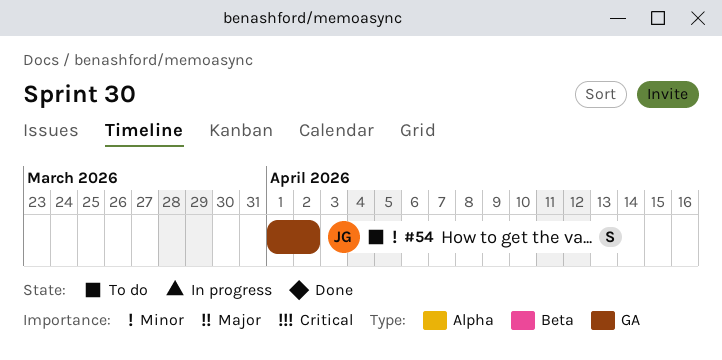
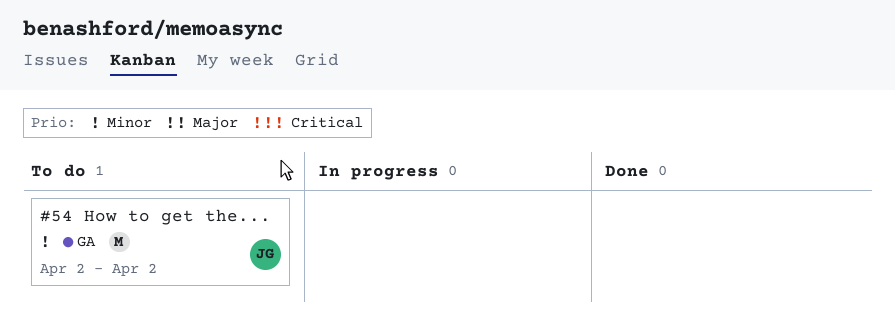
#54, estimate: S -> M
#54, start: Apr 1 -> Apr 2

